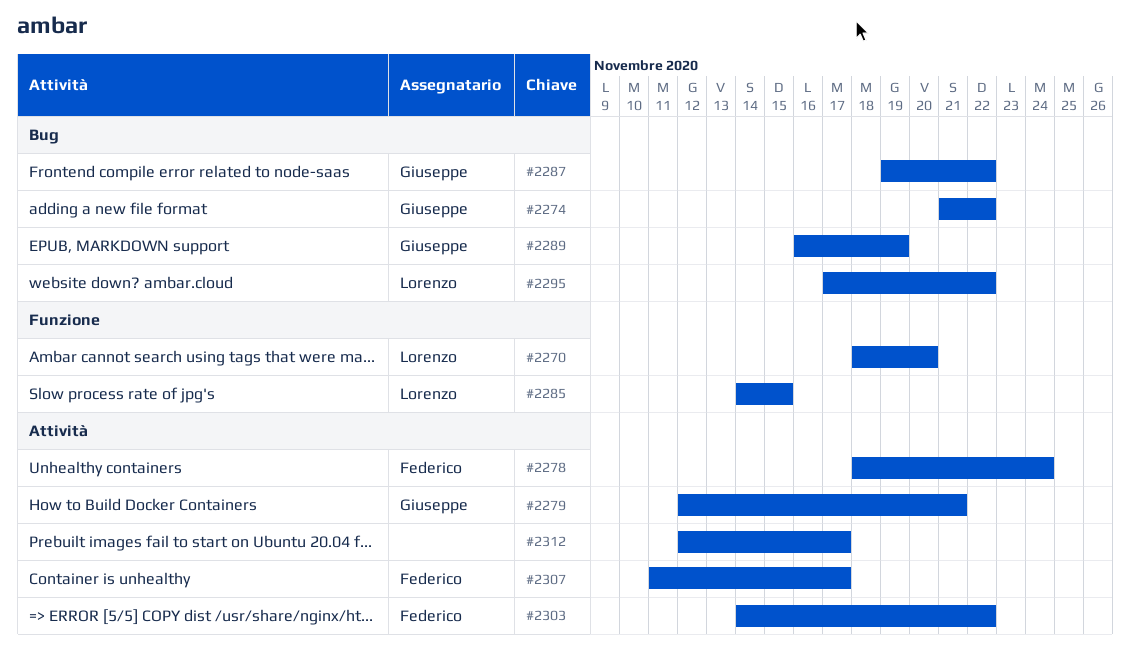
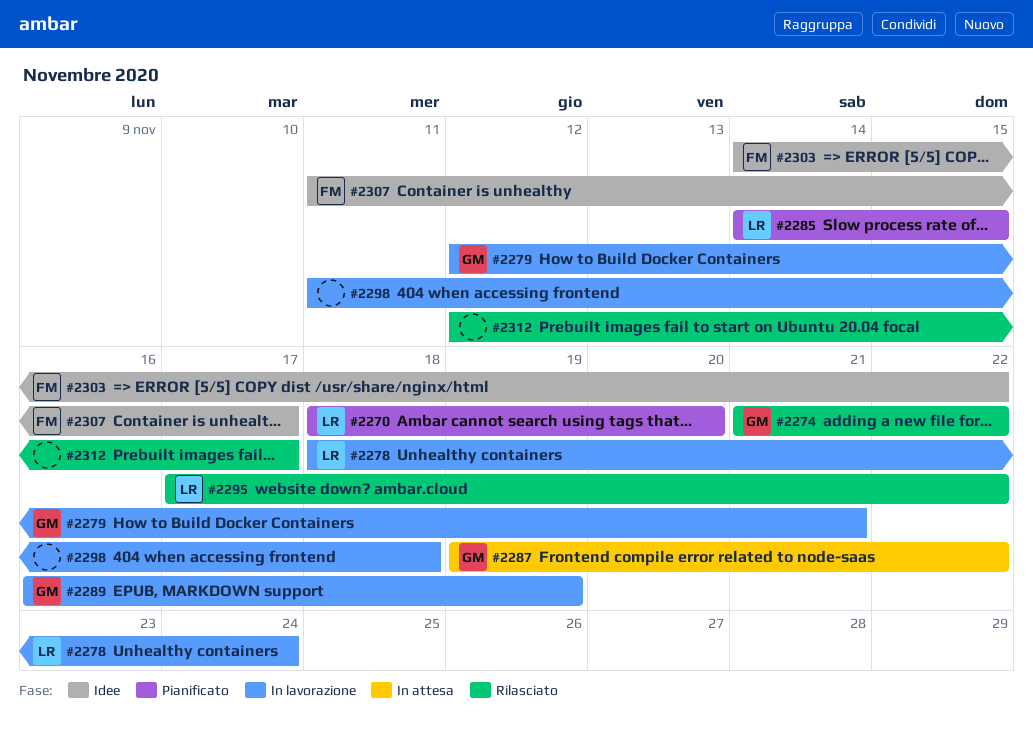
#2278, owner: Federico -> Lorenzo
#2298: none -> present

